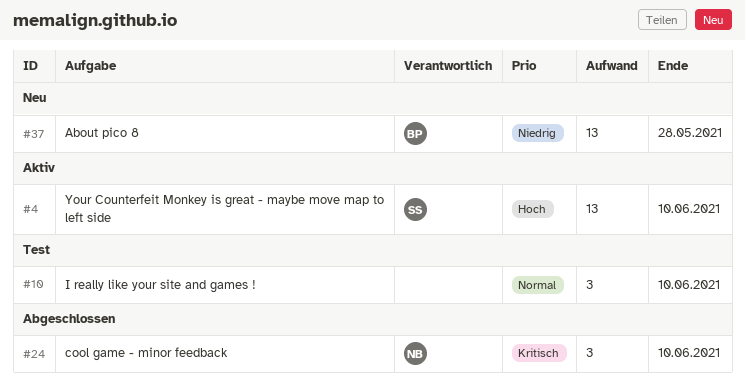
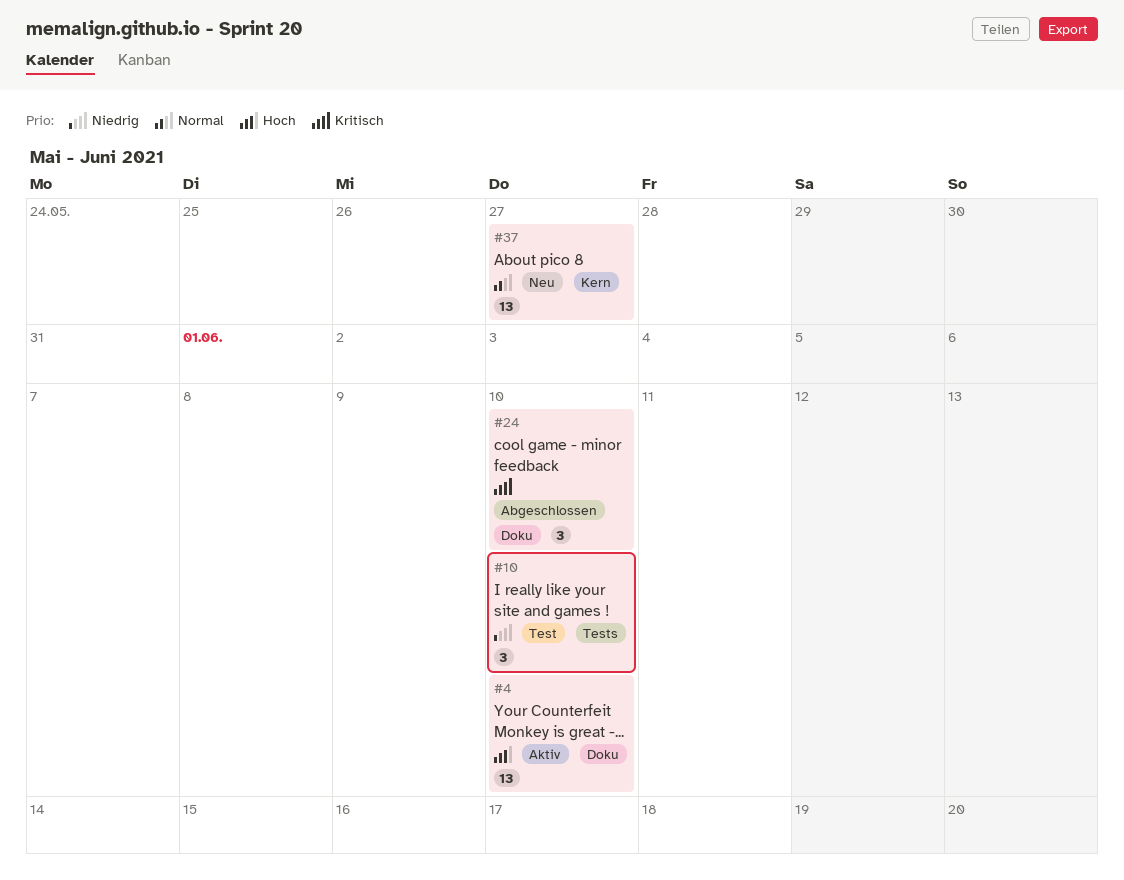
#10, priority: Normal -> Niedrig
#37, priority: Niedrig -> Normal
#37, due: May 28 -> May 27

